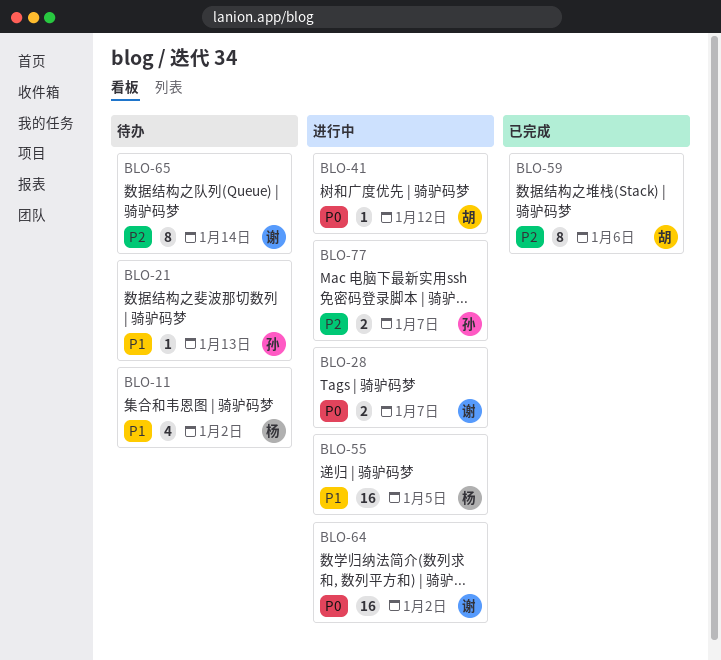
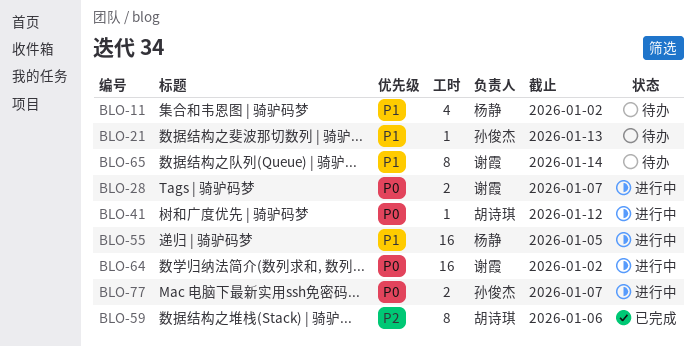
BLO-65, priority: P2 -> P1
BLO-77, priority: P2 -> P0

